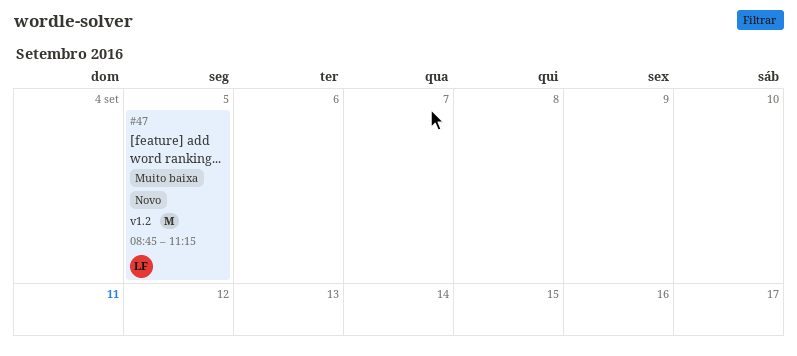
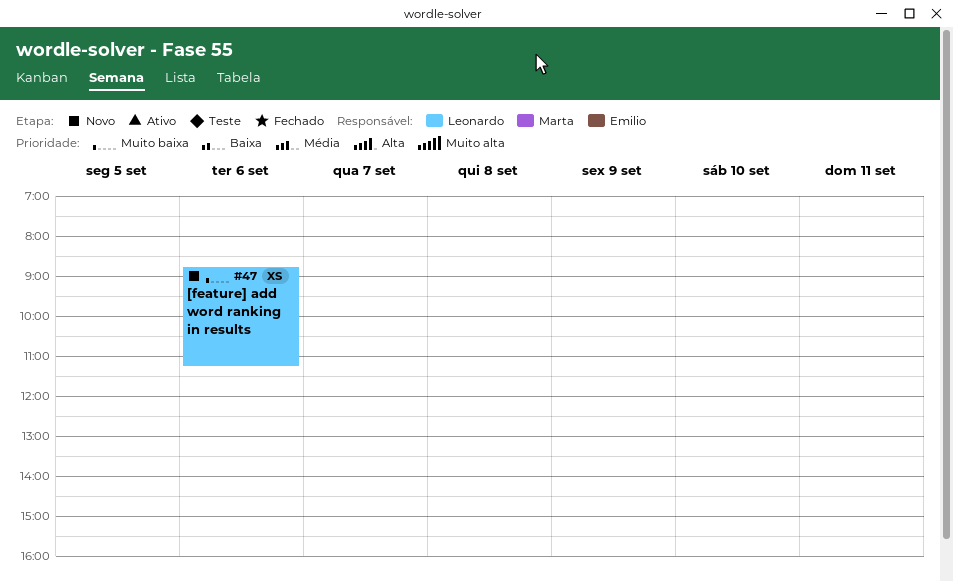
#47, estimate: M -> XS
#47, day: Sep 5 -> Sep 6

